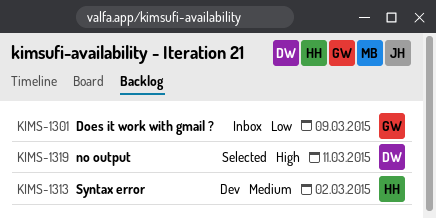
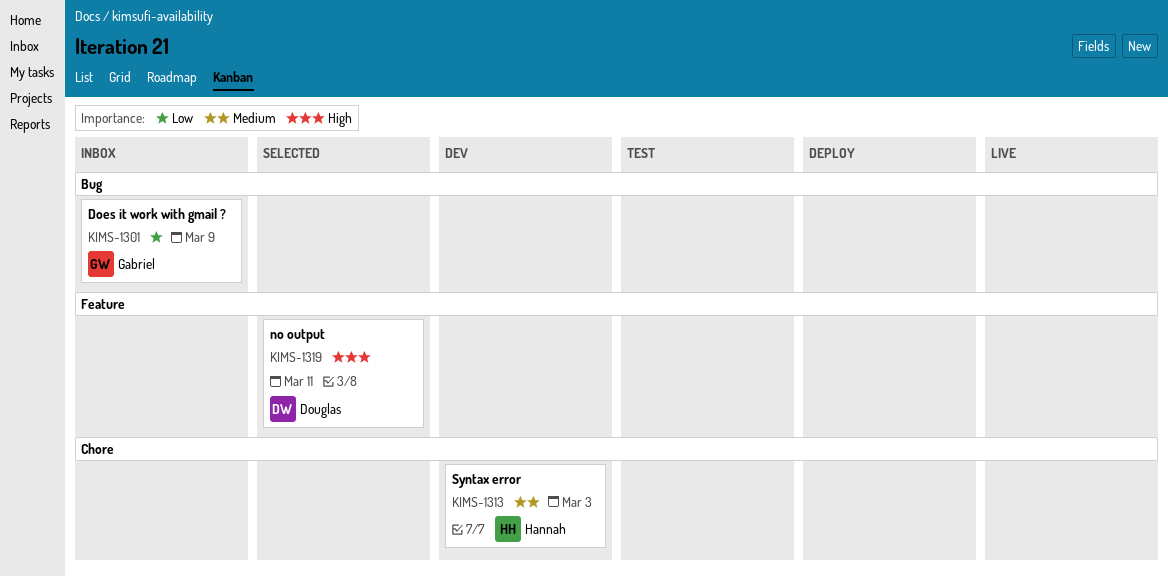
KIMS-1313, due: Mar 2 -> Mar 3

